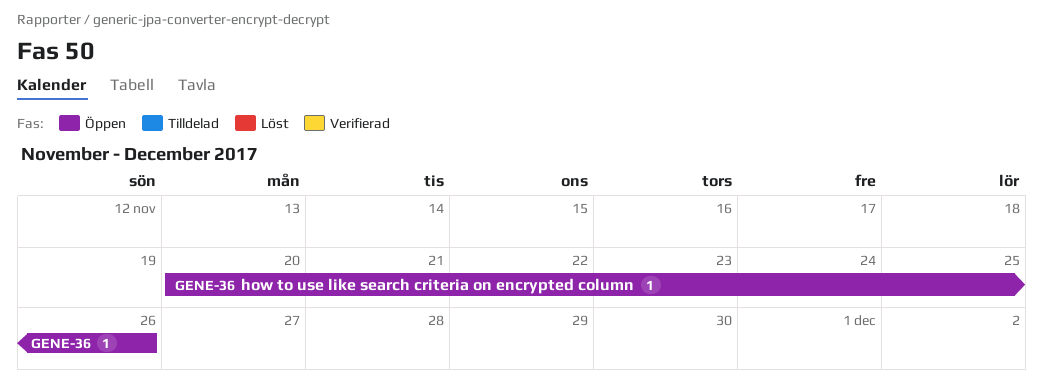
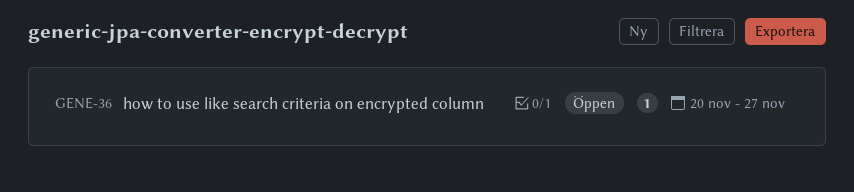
GENE-36, due: Nov 26 -> Nov 27

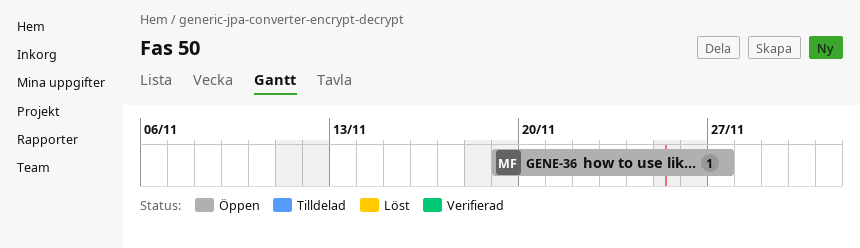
GENE-36, start: Nov 20 -> Nov 19

